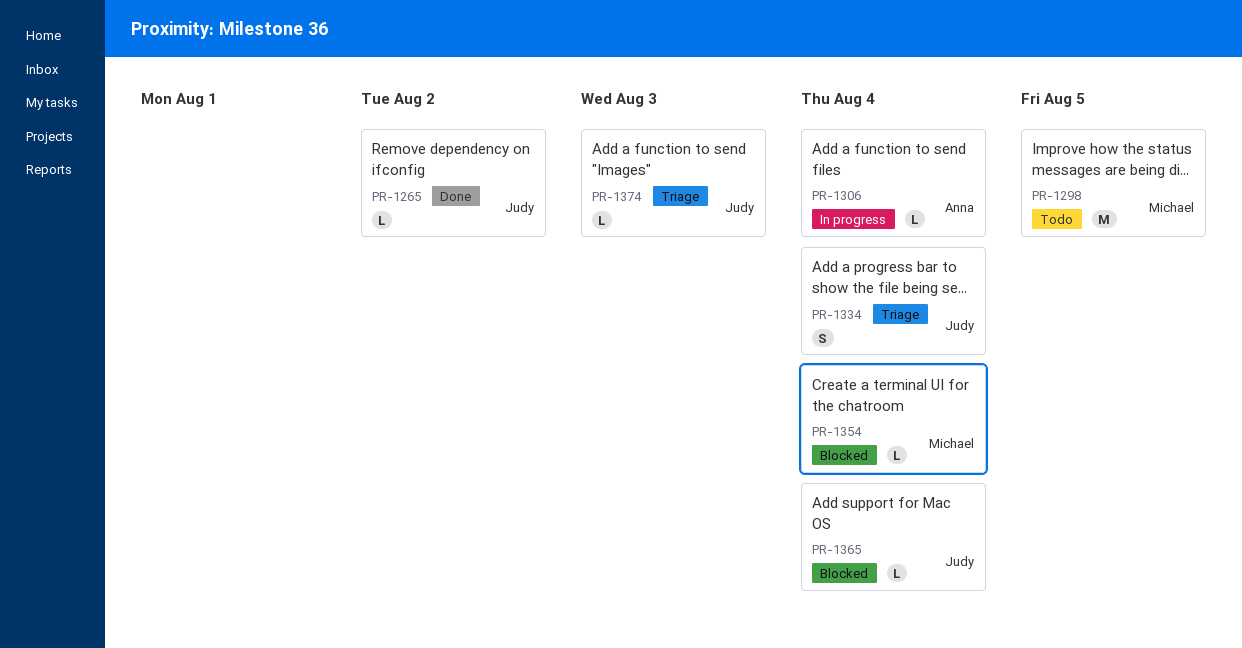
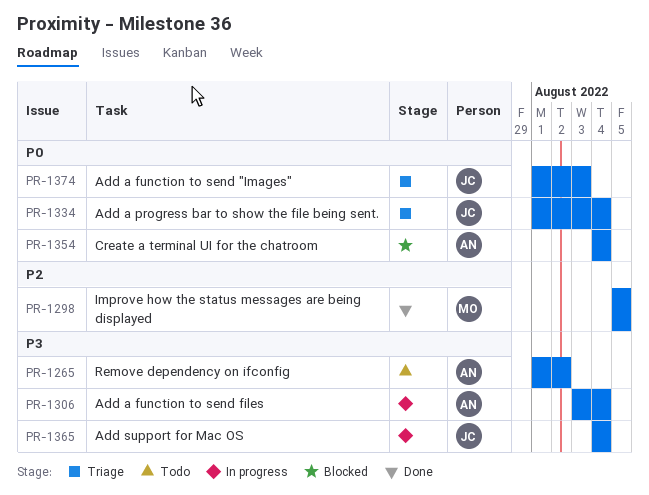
PR-1265, status: Done -> Todo
PR-1265, owner: Judy -> Anna
PR-1298, status: Todo -> Done
PR-1354, owner: Michael -> Anna
PR-1365, status: Blocked -> In progress

